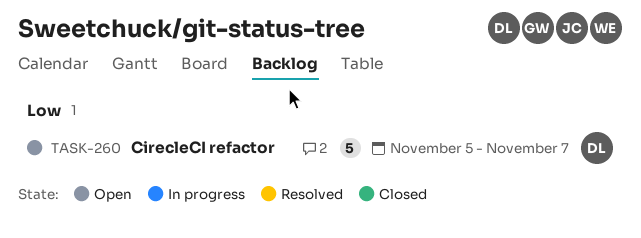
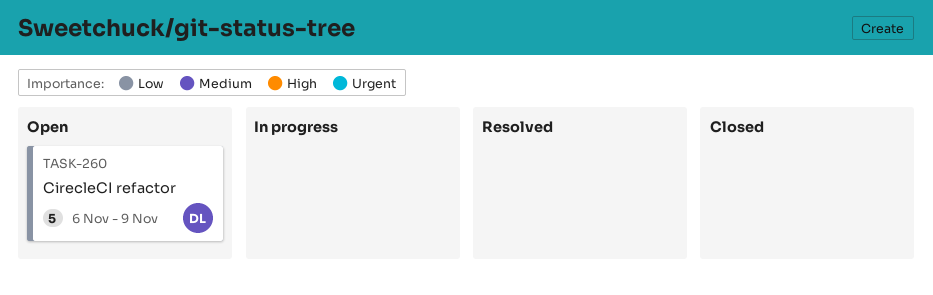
TASK-260, start: Nov 5 -> Nov 6
TASK-260, due: Nov 7 -> Nov 9

